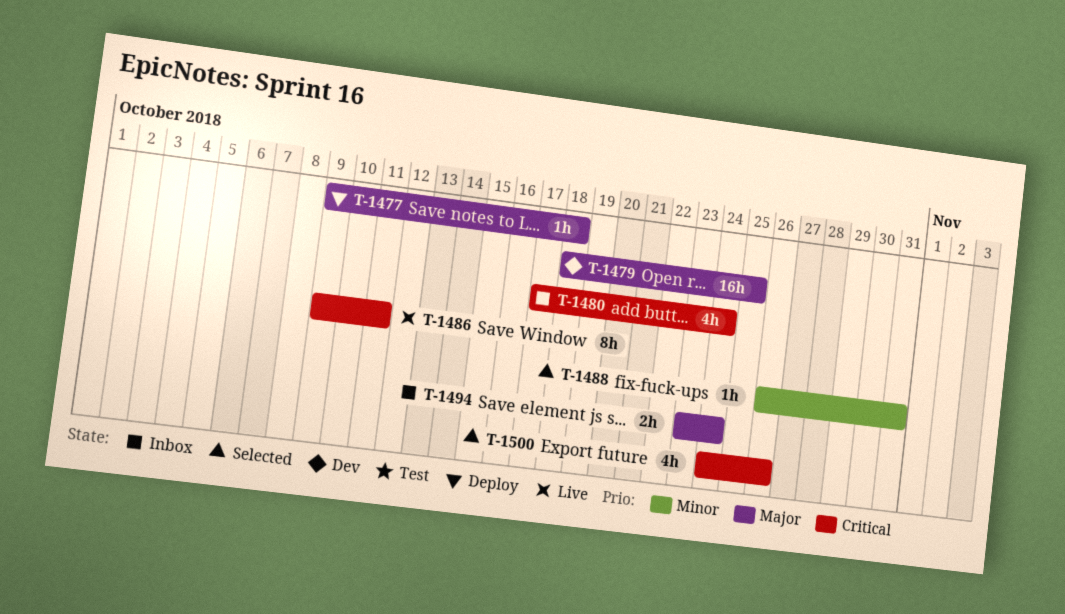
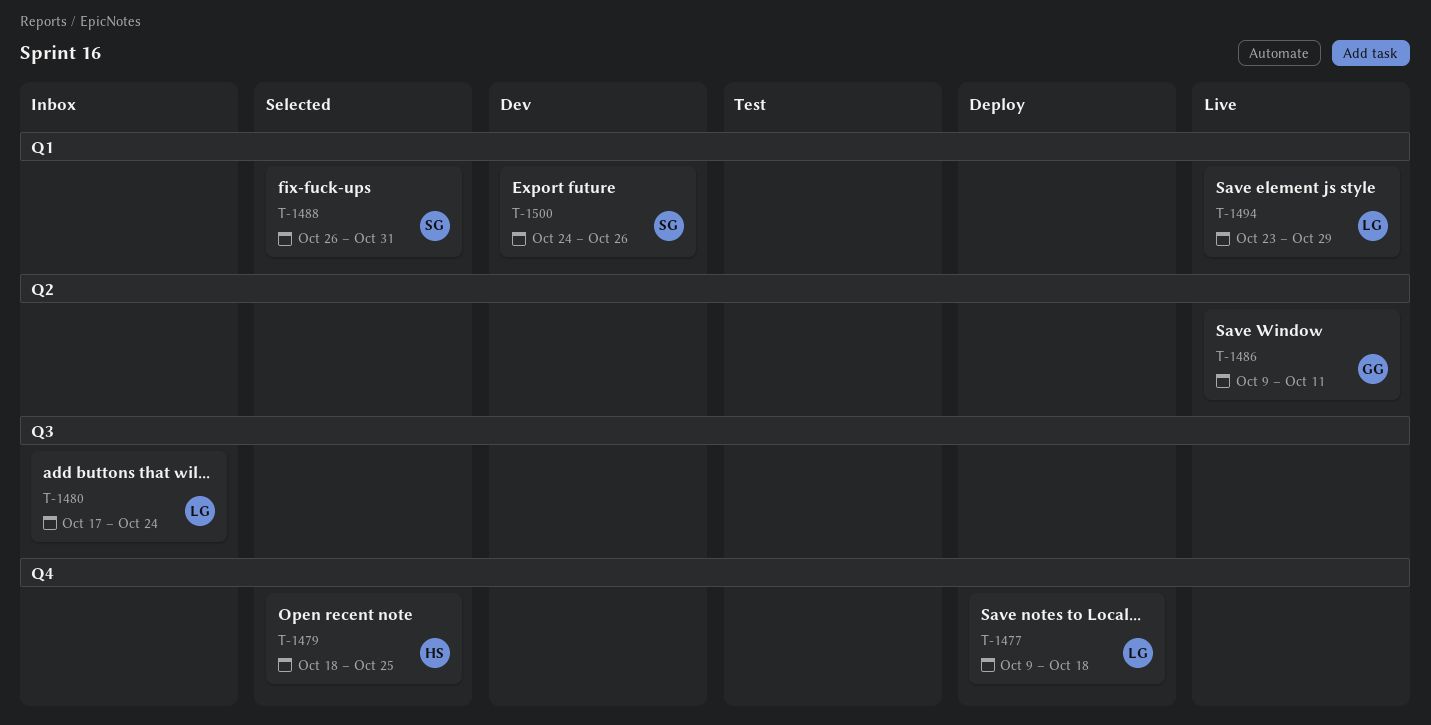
T-1479, status: Dev -> Selected
T-1494, status: Inbox -> Live
T-1494, due: Oct 24 -> Oct 29
T-1500, status: Selected -> Dev

